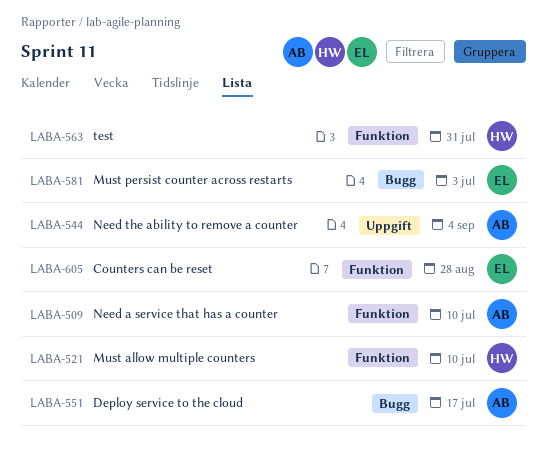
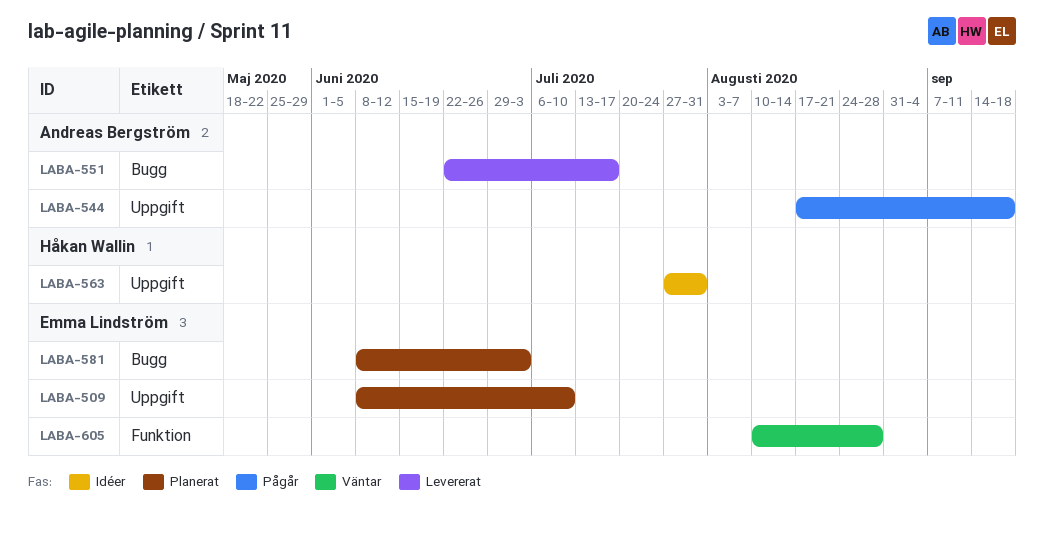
LABA-509, owner: Andreas Bergström -> Emma Lindström
LABA-509, label: Funktion -> Uppgift
LABA-521: present -> none
LABA-544, due: Sep 4 -> Sep 18
LABA-563, label: Funktion -> Uppgift

